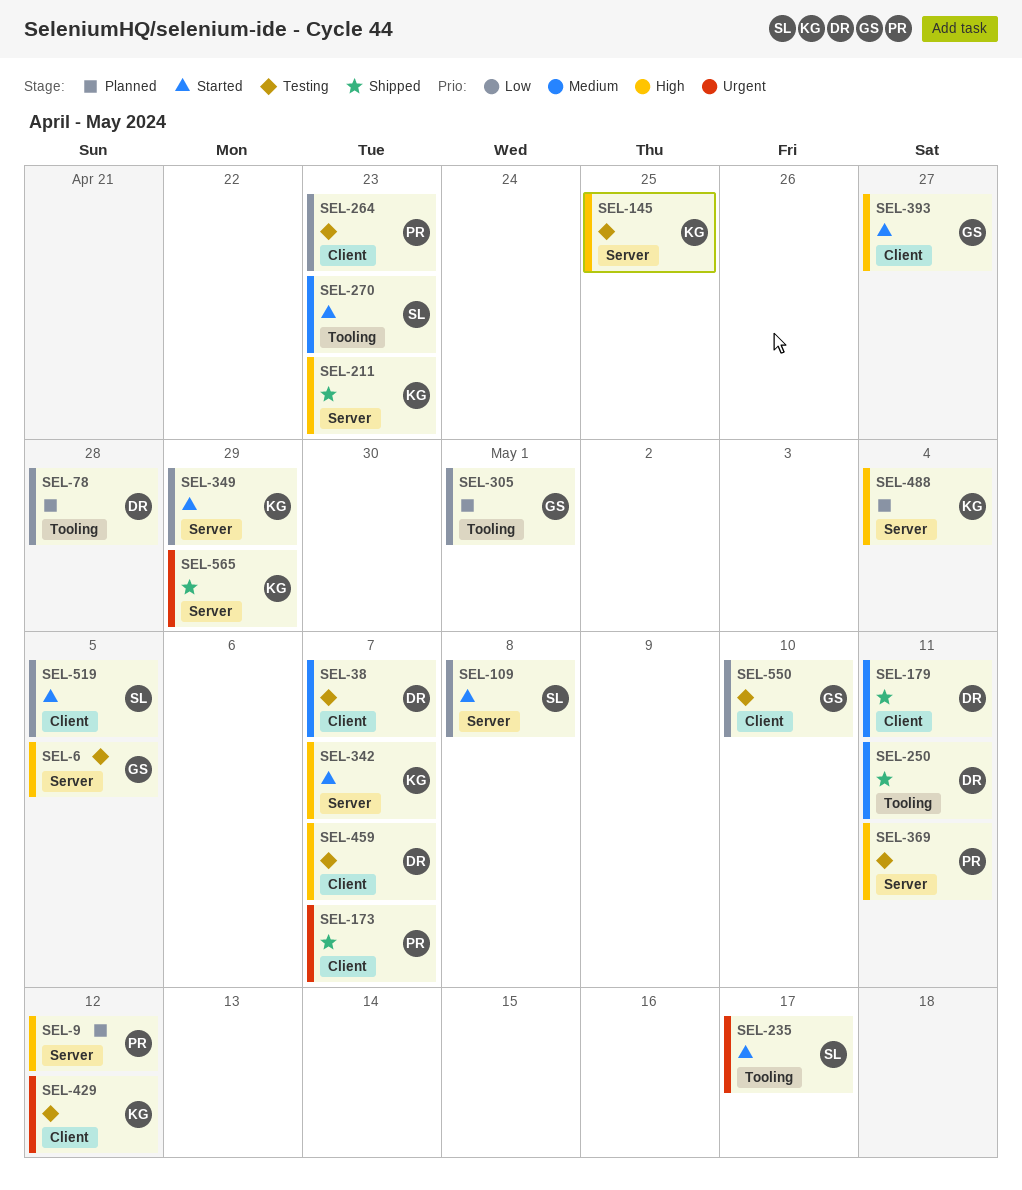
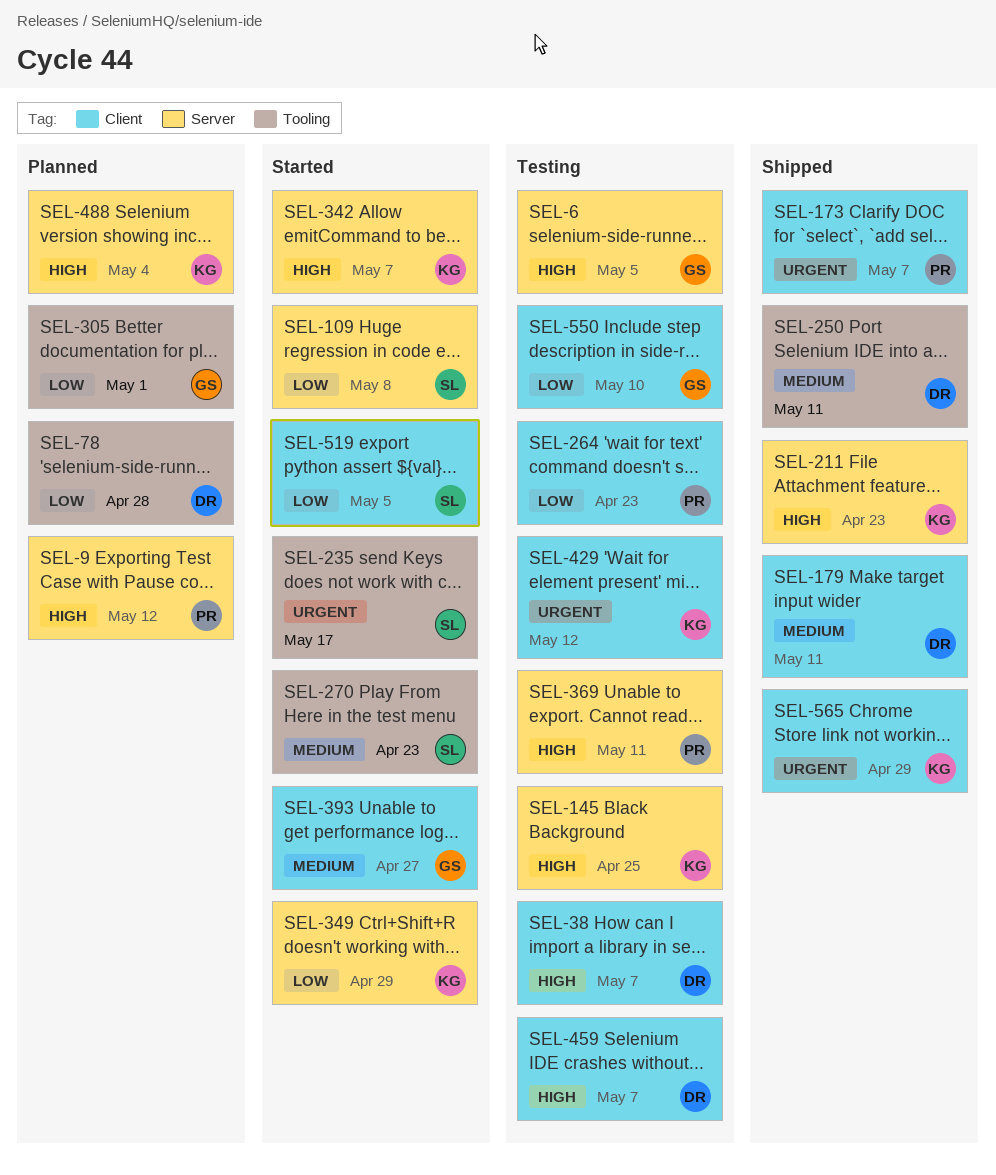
SEL-38, priority: Medium -> High
SEL-393, priority: High -> Medium
SEL-565, label: Server -> Client

